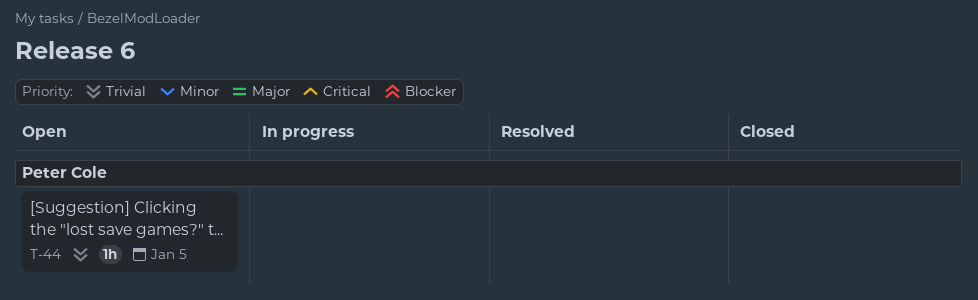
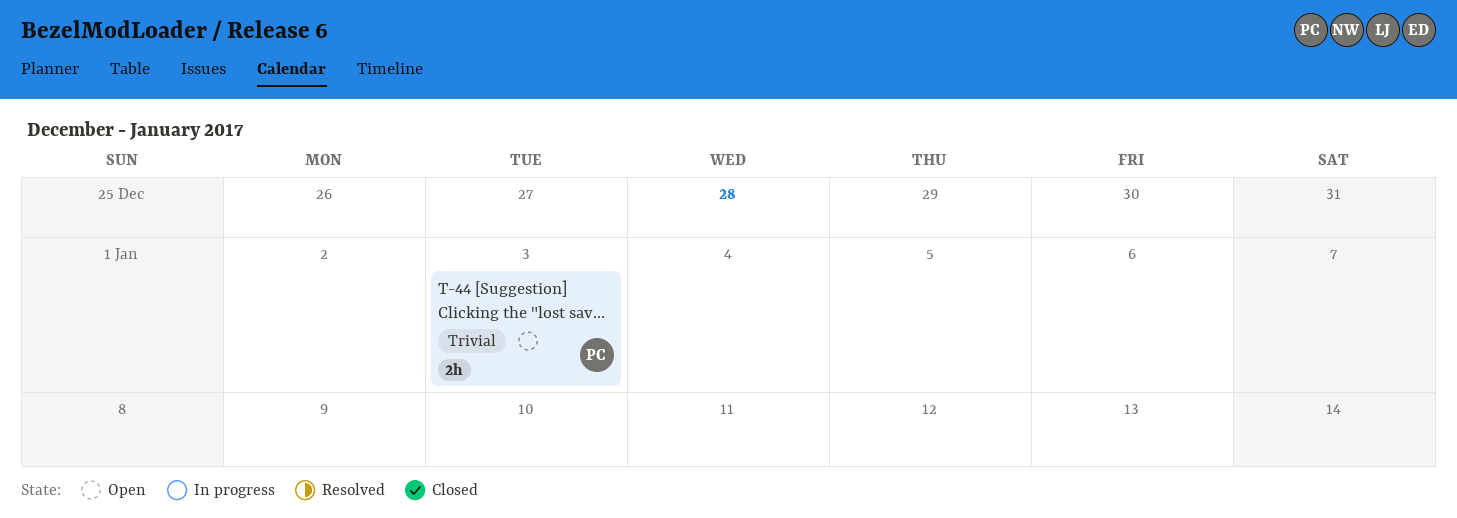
T-44, estimate: 1h -> 2h
T-44, due: Jan 5 -> Jan 3

